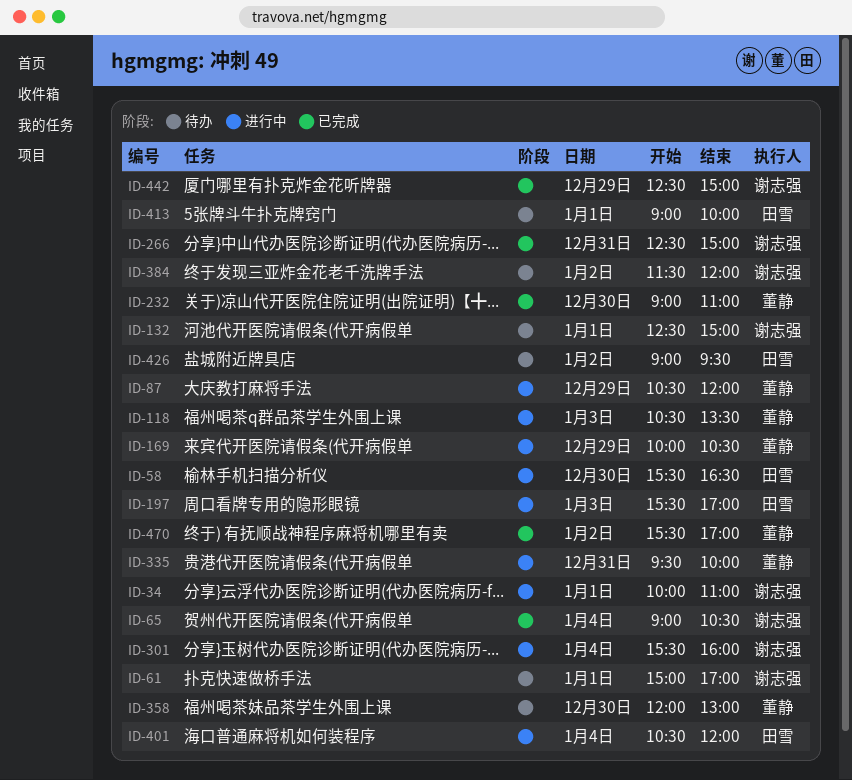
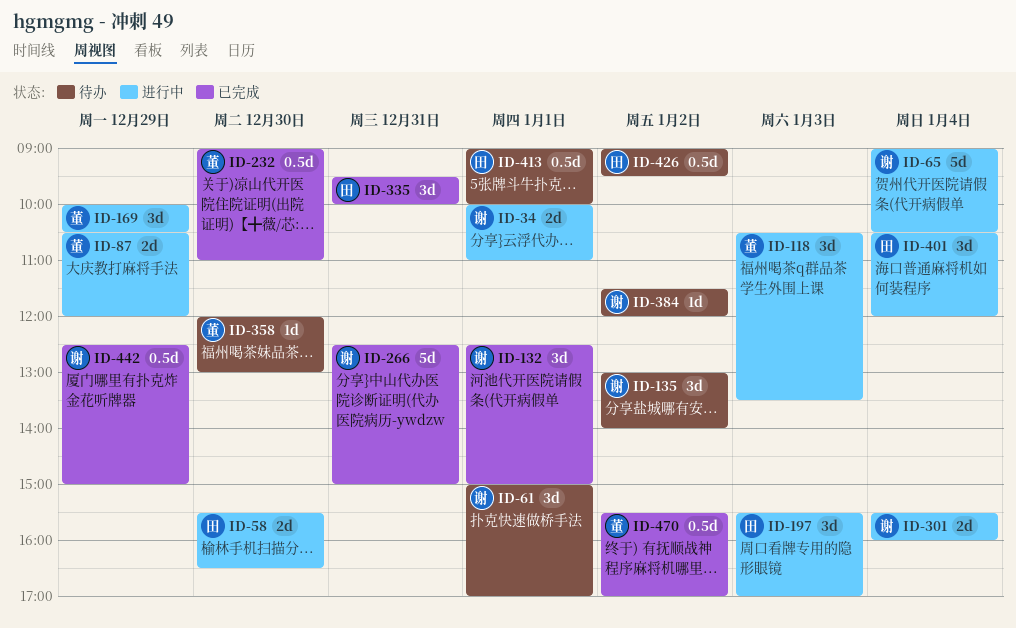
ID-65, status: 已完成 -> 进行中
ID-132, status: 待办 -> 已完成
ID-135: none -> present
ID-335, status: 进行中 -> 已完成
ID-335, owner: 董静 -> 田雪

